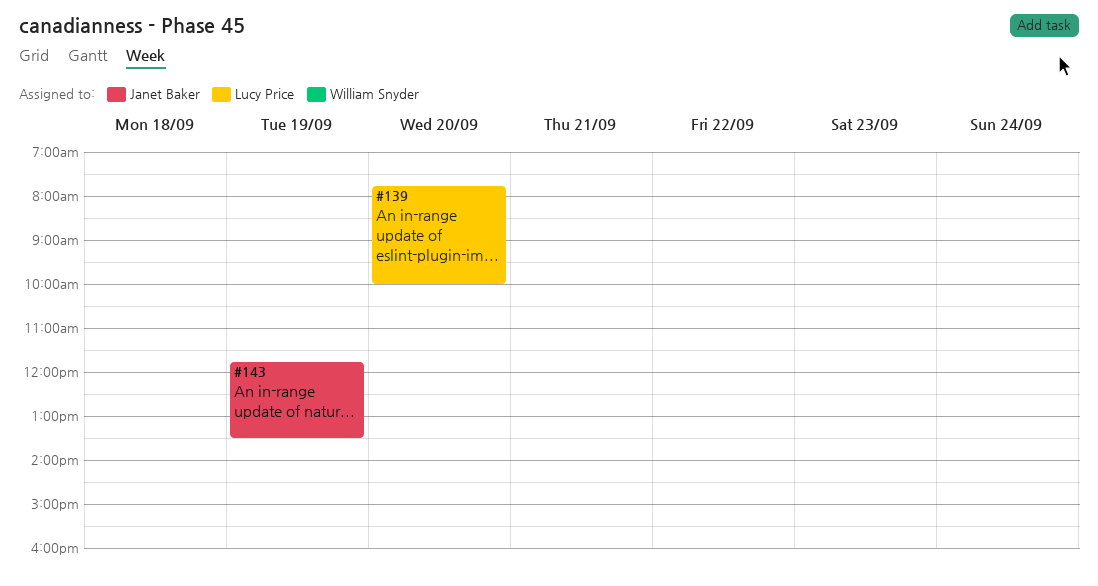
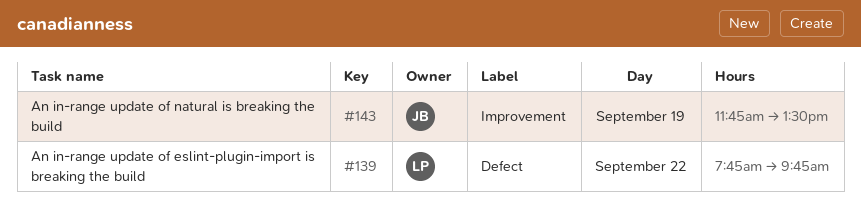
#139, day: Sep 20 -> Sep 22
#139, ends: 10:00 -> 09:45

